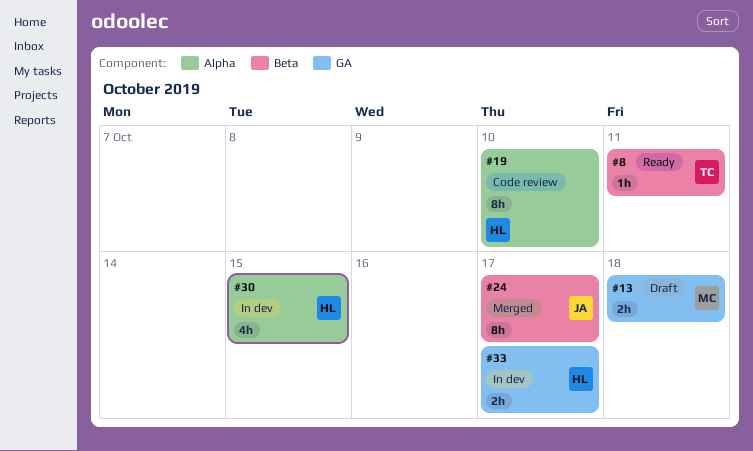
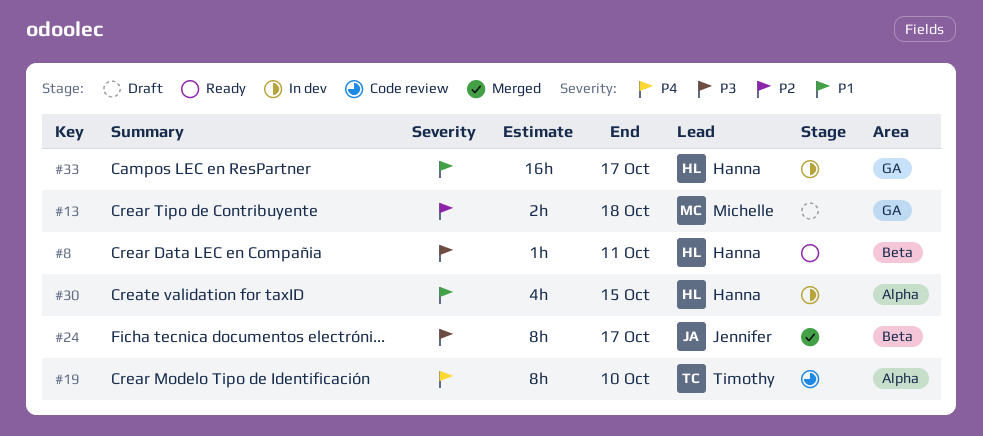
#8, owner: Timothy -> Hanna
#19, owner: Hanna -> Timothy
#33, estimate: 2h -> 16h

